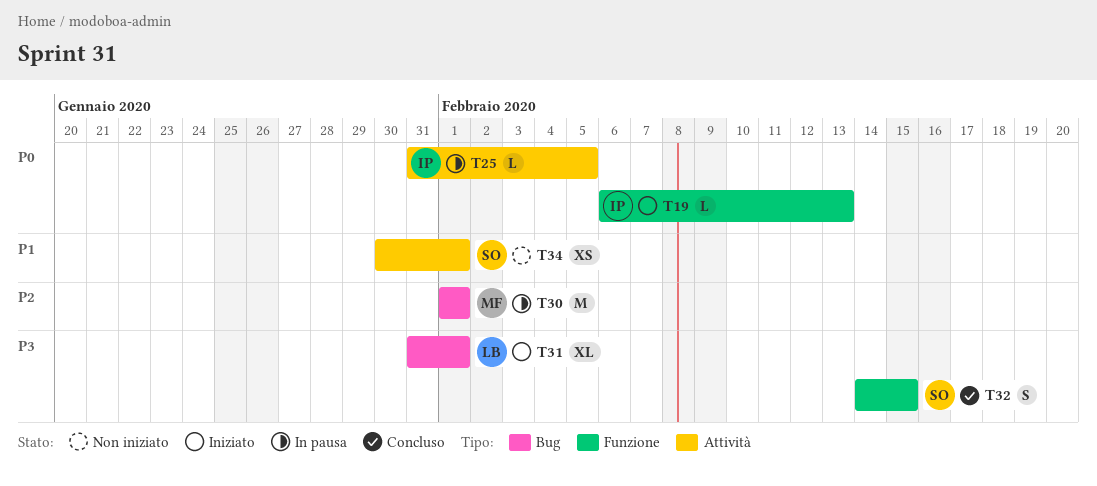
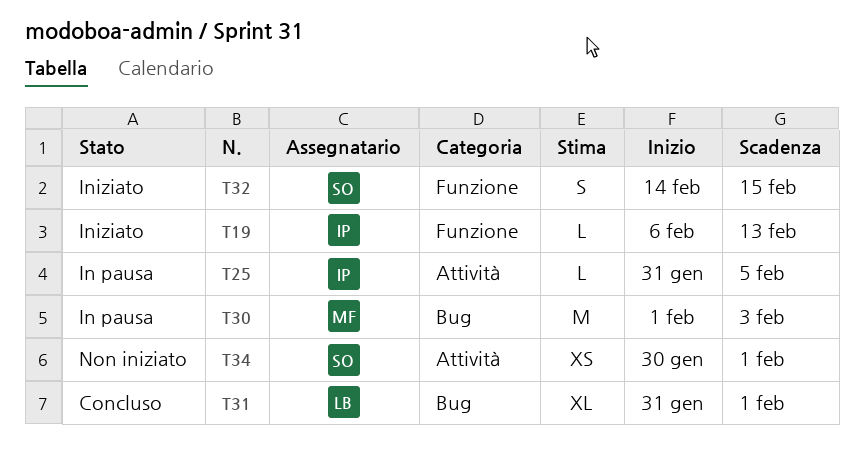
T30, due: Feb 1 -> Feb 3
T31, status: Iniziato -> Concluso
T32, status: Concluso -> Iniziato

